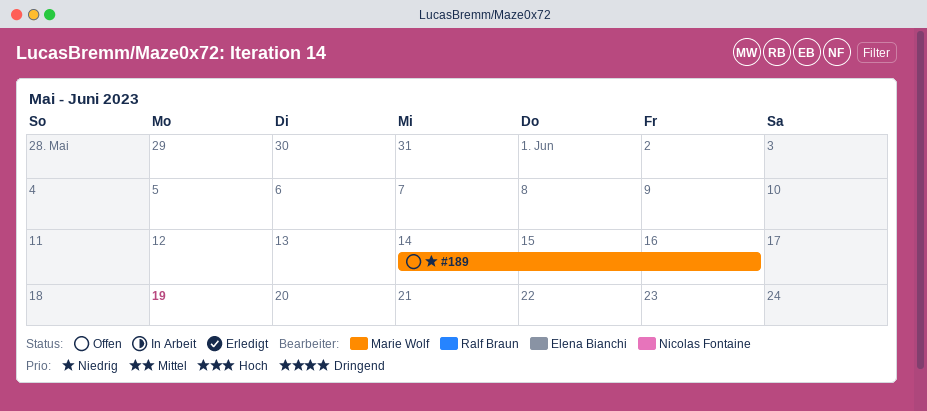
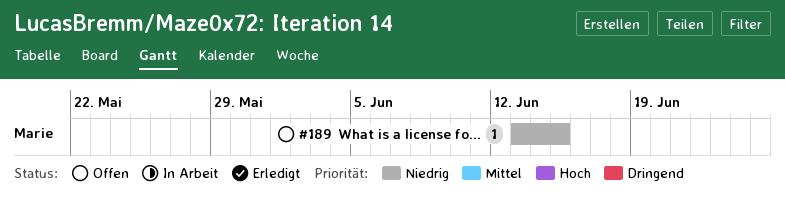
#189, start: Jun 14 -> Jun 13
#189, due: Jun 16 -> Jun 15

